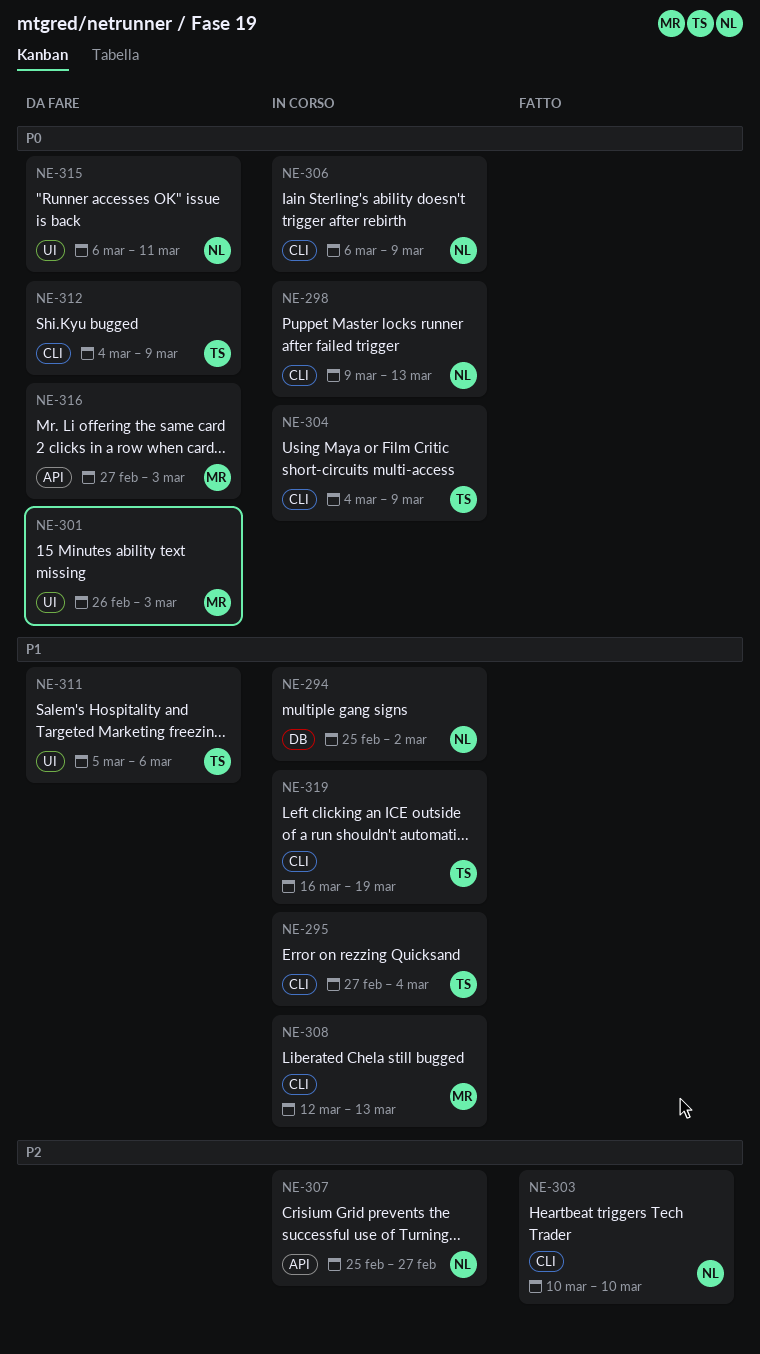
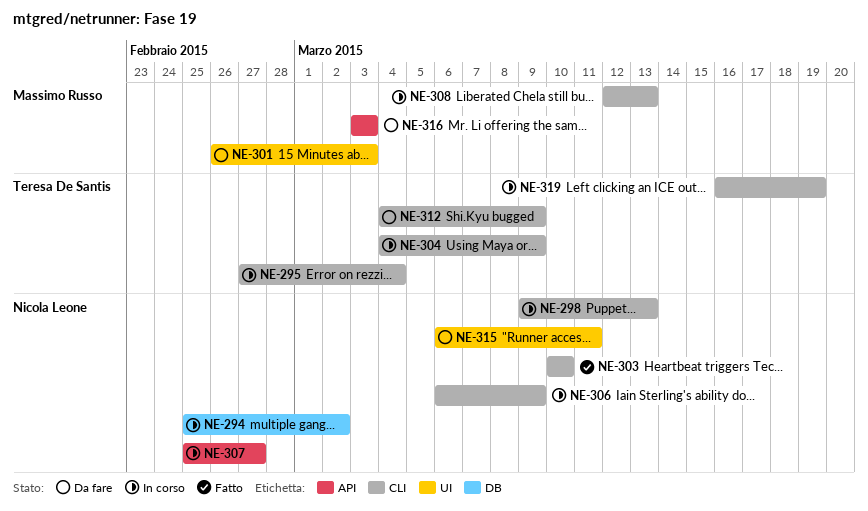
NE-311: present -> none
NE-316, start: Feb 27 -> Mar 3

